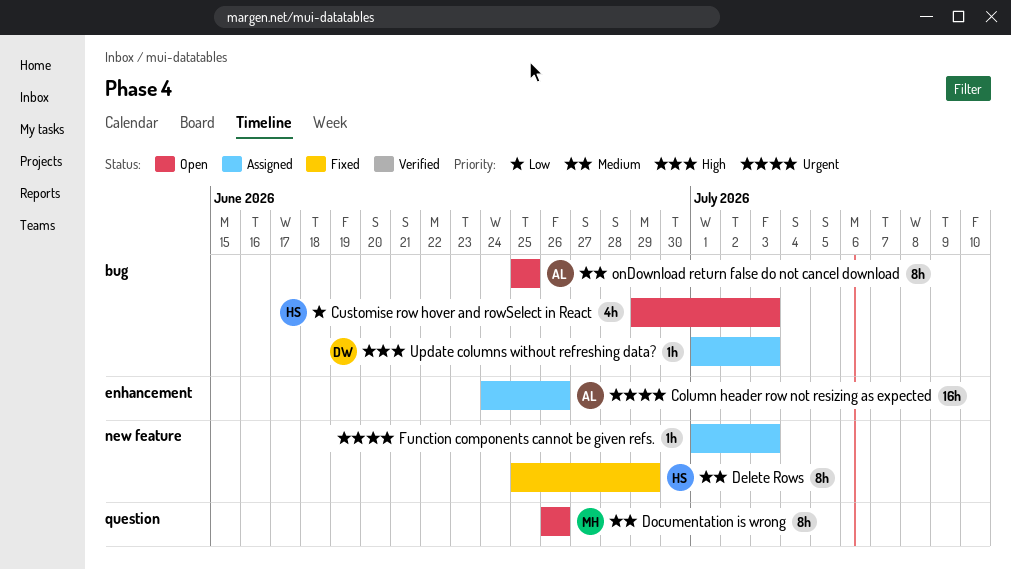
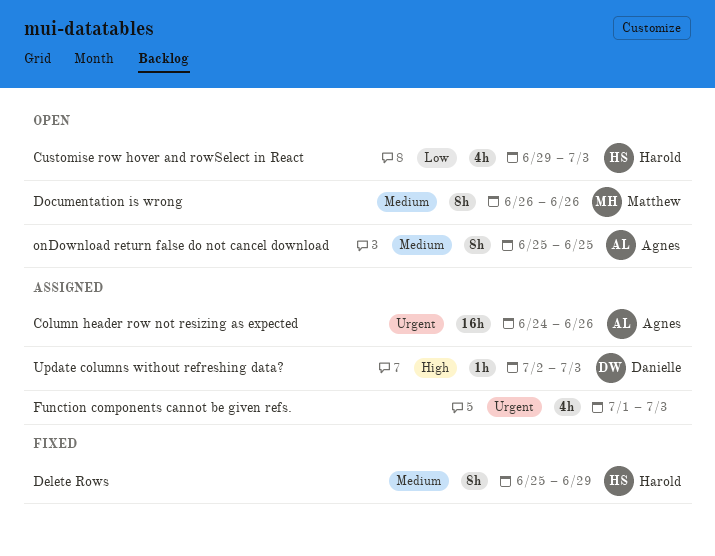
Function components cannot be given refs., estimate: 1h -> 4h
Update columns without refreshing data?, start: Jul 1 -> Jul 2

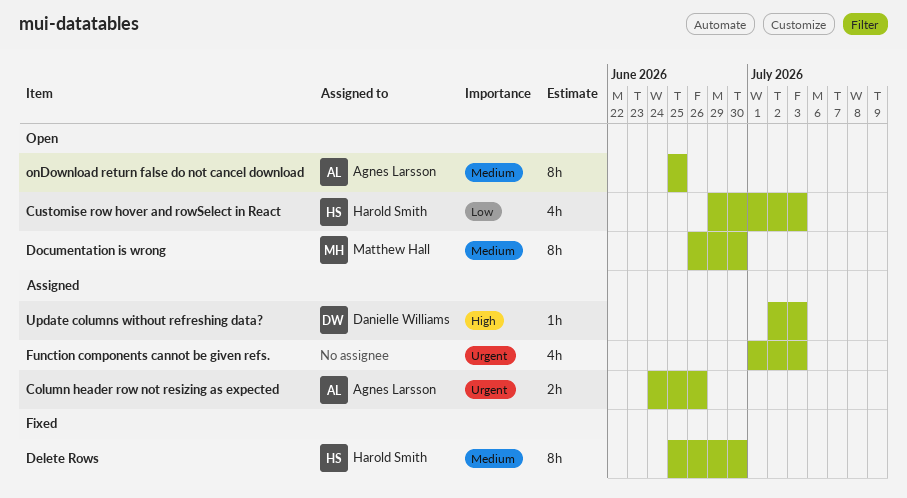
Column header row not resizing as expected, estimate: 16h -> 2h
Delete Rows, due: Jun 29 -> Jun 30
Documentation is wrong, due: Jun 26 -> Jun 30

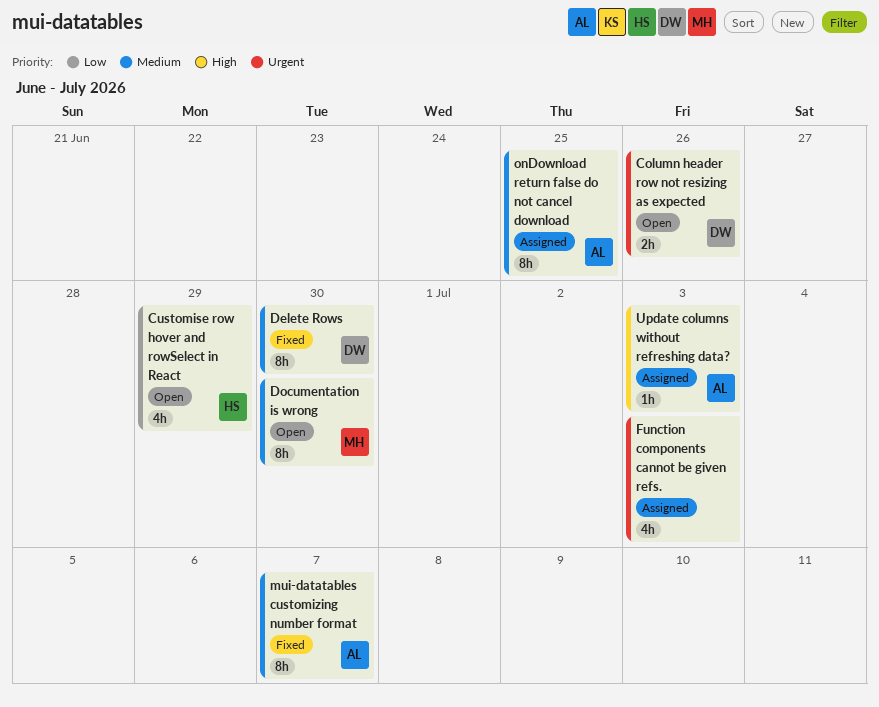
Column header row not resizing as expected, status: Assigned -> Open
Column header row not resizing as expected, owner: Agnes Larsson -> Danielle Williams
Customise row hover and rowSelect in React, due: Jul 3 -> Jun 29
Delete Rows, owner: Harold Smith -> Danielle Williams
mui-datatables customizing number format: none -> present
onDownload return false do not cancel download, status: Open -> Assigned
Update columns without refreshing data?, owner: Danielle Williams -> Agnes Larsson

